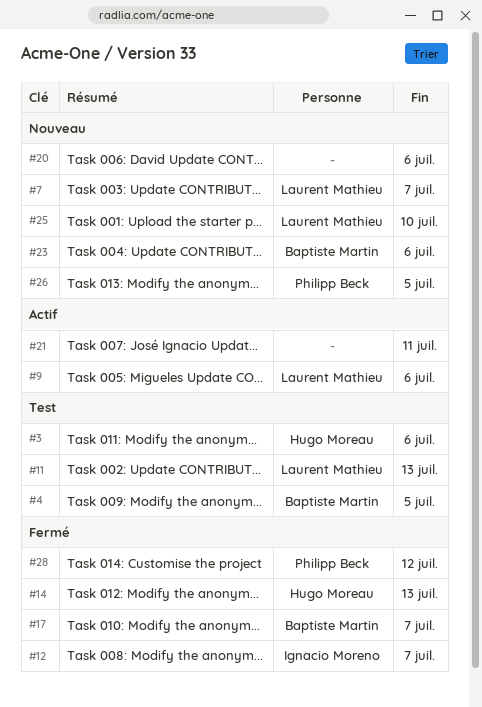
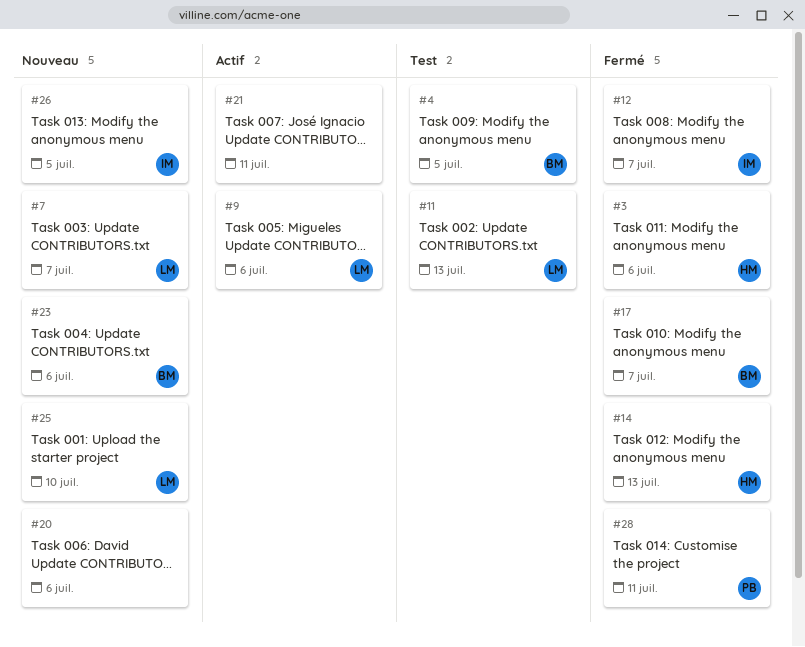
#3, status: Test -> Fermé
#26, owner: Philipp Beck -> Ignacio Moreno
#28, due: Jul 12 -> Jul 11

